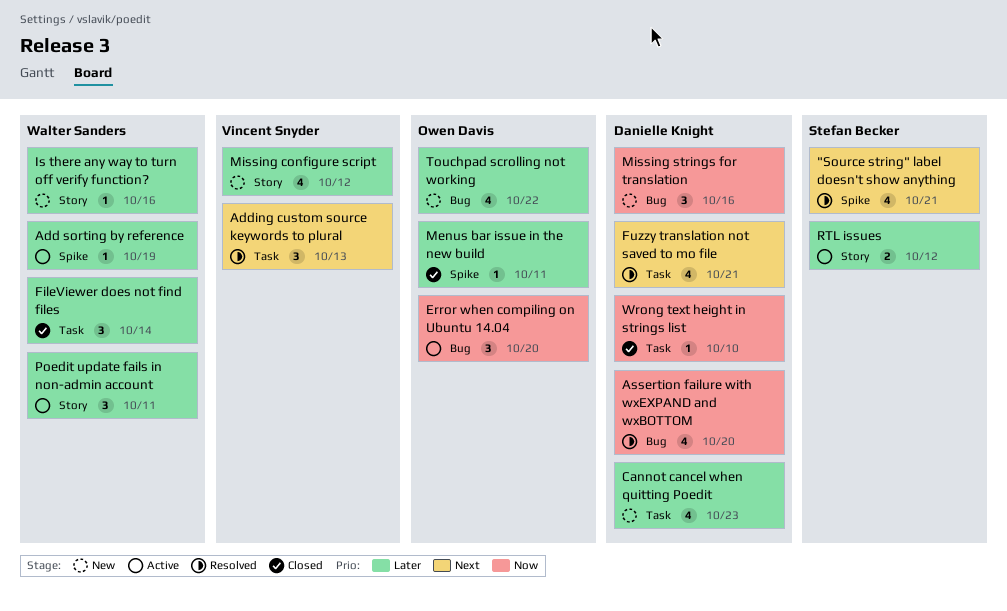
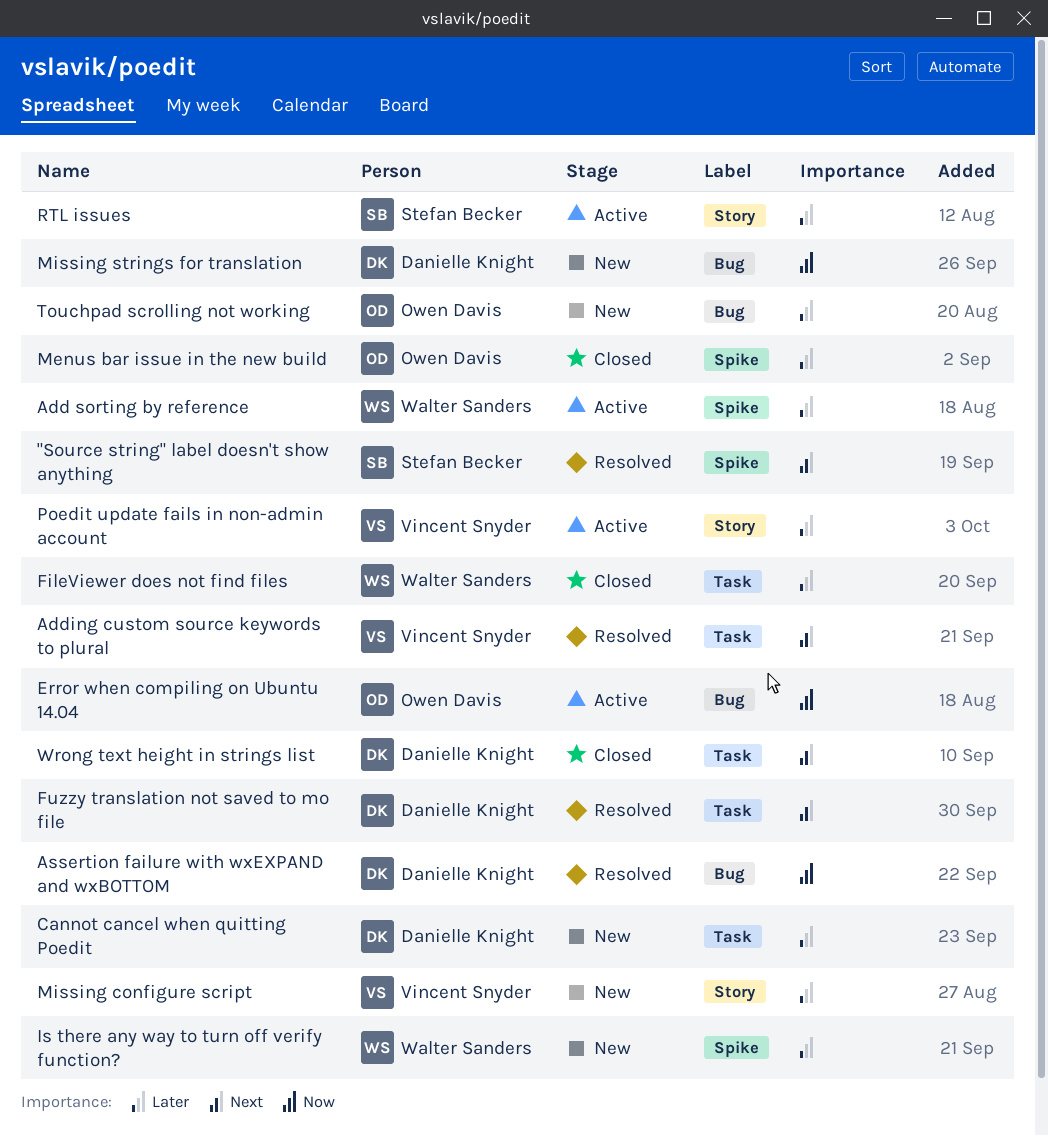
Is there any way to turn off verify function?, label: Story -> Spike
Poedit update fails in non-admin account, owner: Walter Sanders -> Vincent Snyder
Wrong text height in strings list, priority: Now -> Next

